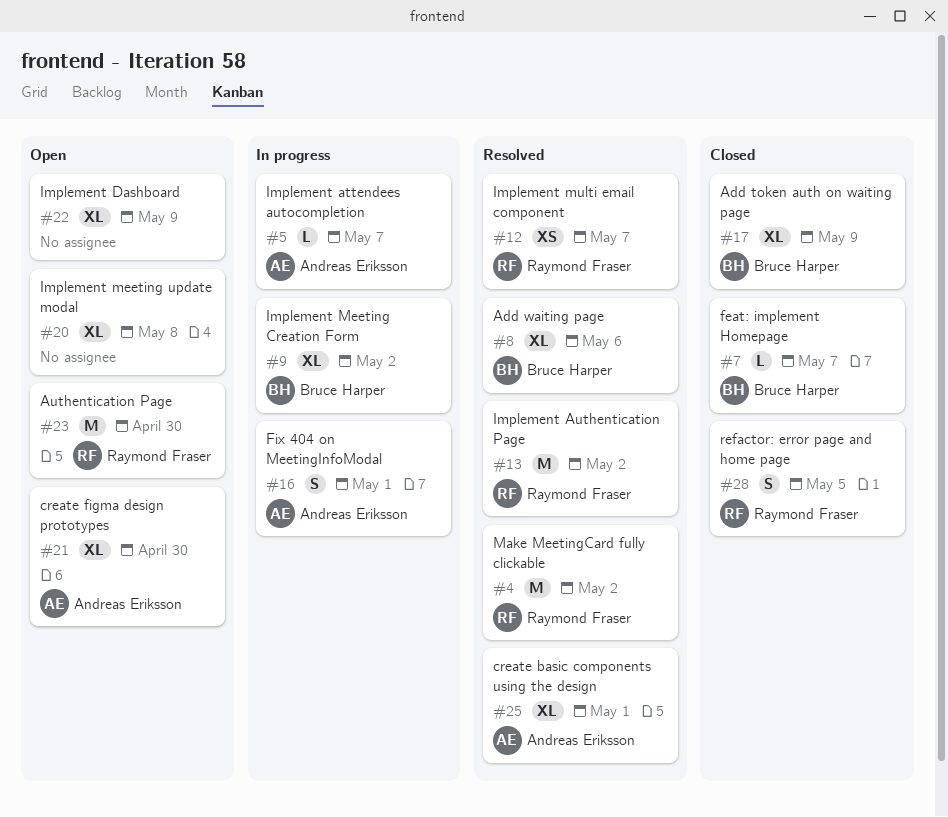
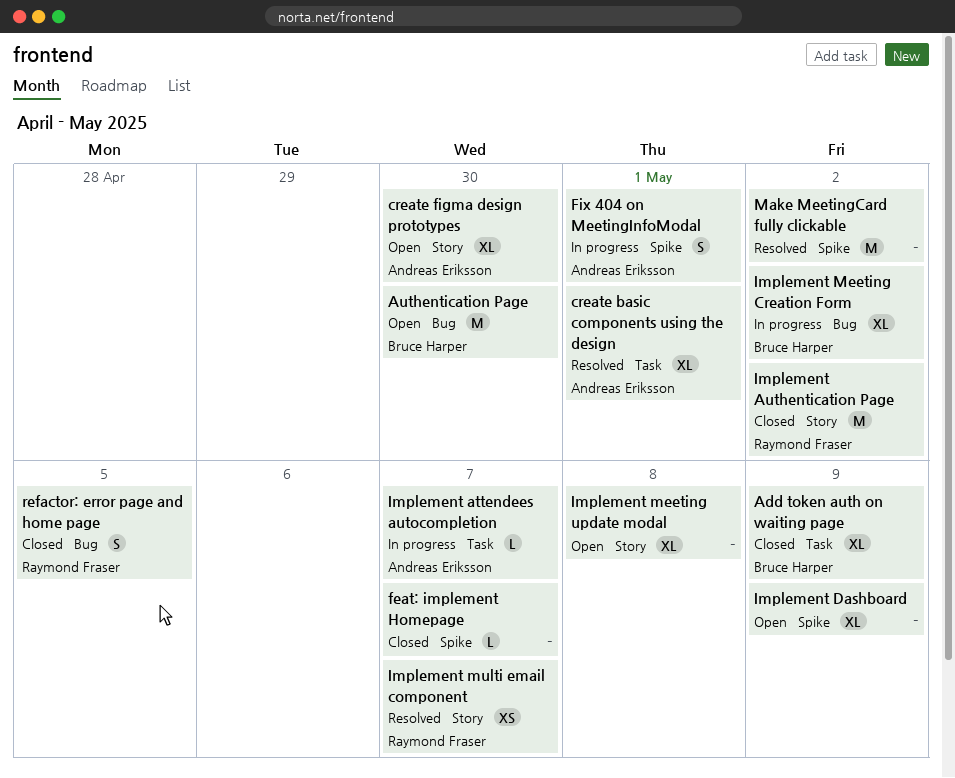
Add waiting page: present -> none
Authentication Page, owner: Raymond Fraser -> Bruce Harper
feat: implement Homepage, owner: Bruce Harper -> none
Implement Authentication Page, status: Resolved -> Closed
Make MeetingCard fully clickable, owner: Raymond Fraser -> none

